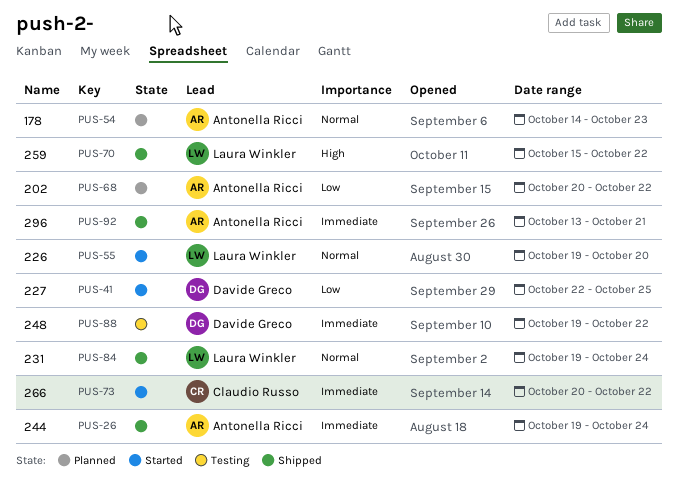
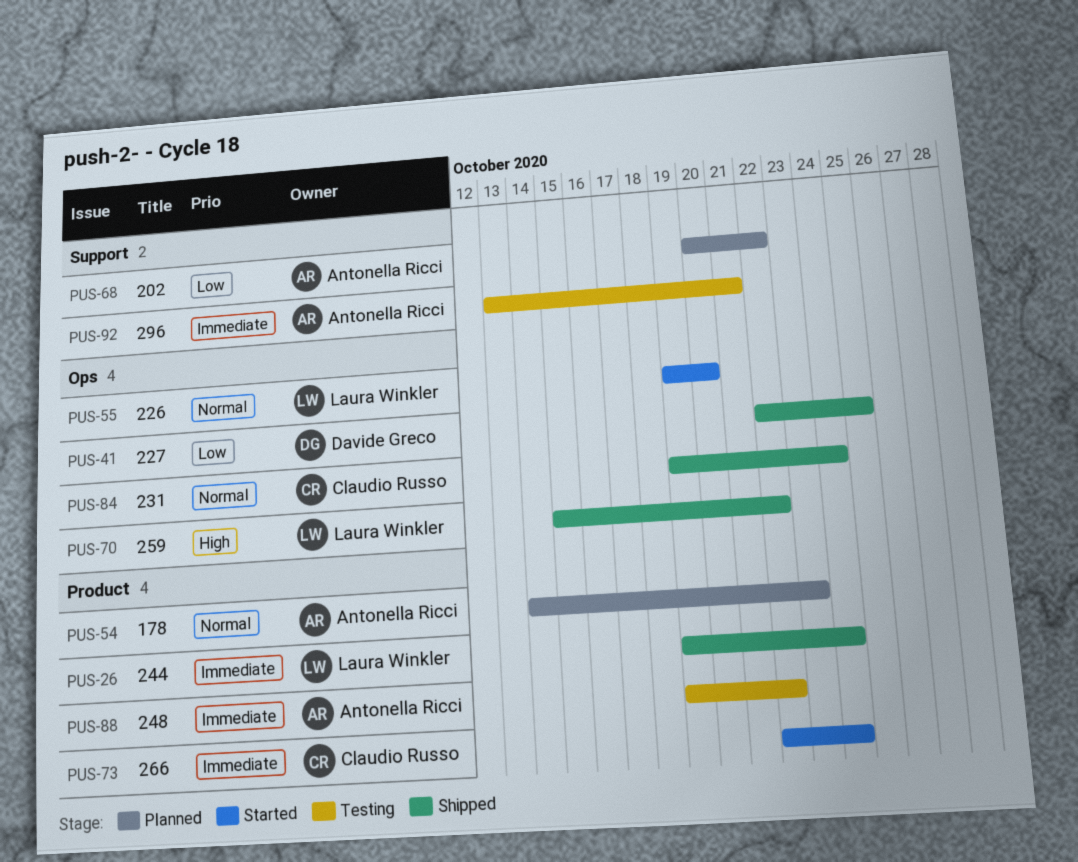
PUS-26, owner: Antonella Ricci -> Laura Winkler
PUS-41, status: Started -> Shipped
PUS-73, start: Oct 20 -> Oct 22
PUS-73, due: Oct 22 -> Oct 24
PUS-84, owner: Laura Winkler -> Claudio Russo
PUS-88, owner: Davide Greco -> Antonella Ricci
PUS-92, status: Shipped -> Testing

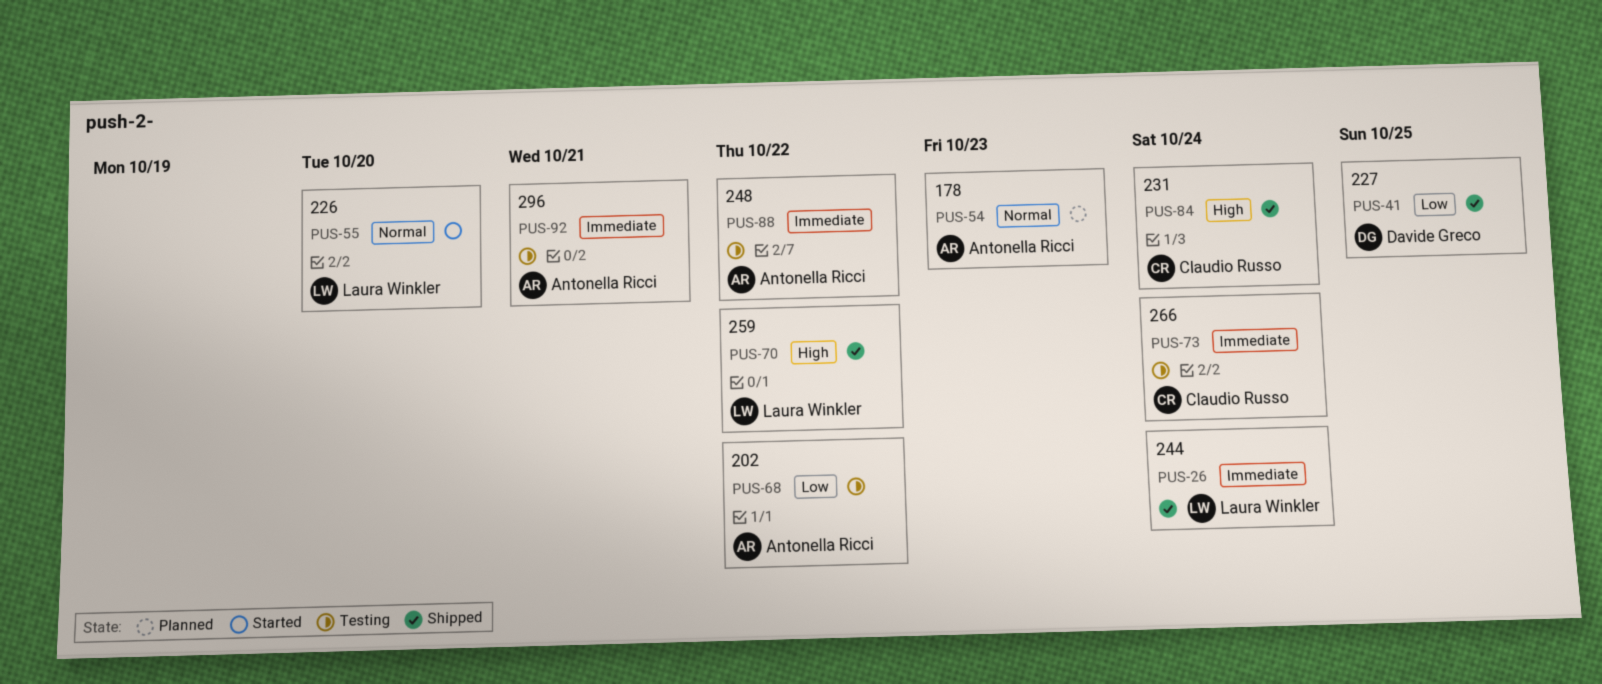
PUS-68, status: Planned -> Testing
PUS-73, status: Started -> Testing
PUS-84, priority: Normal -> High

